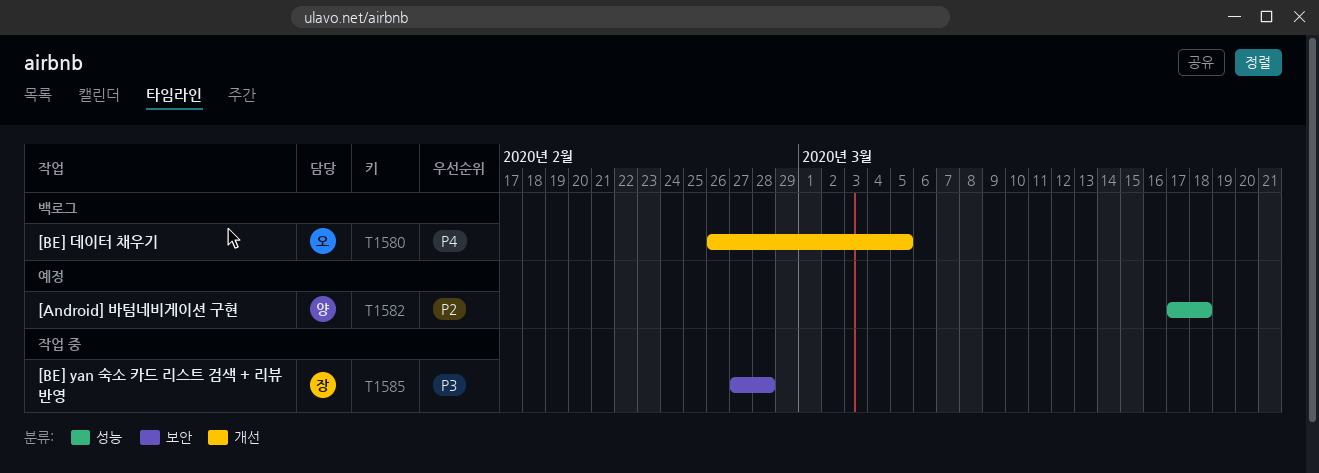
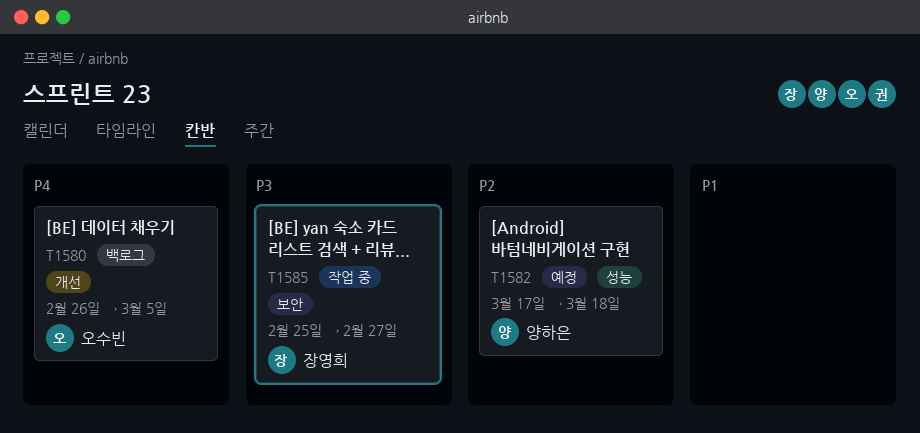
T1585, start: Feb 27 -> Feb 25
T1585, due: Feb 28 -> Feb 27

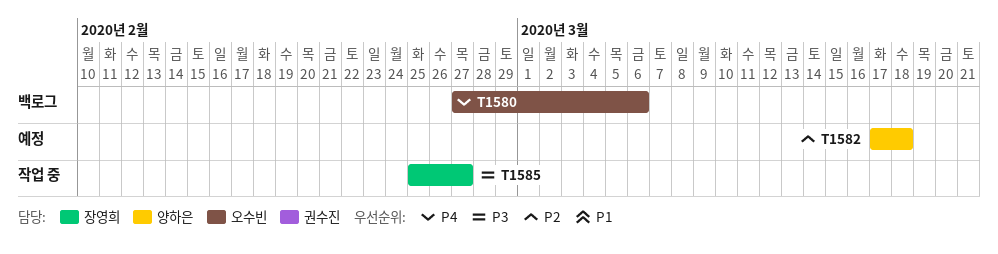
T1580, start: Feb 26 -> Feb 27
T1580, due: Mar 5 -> Mar 6

